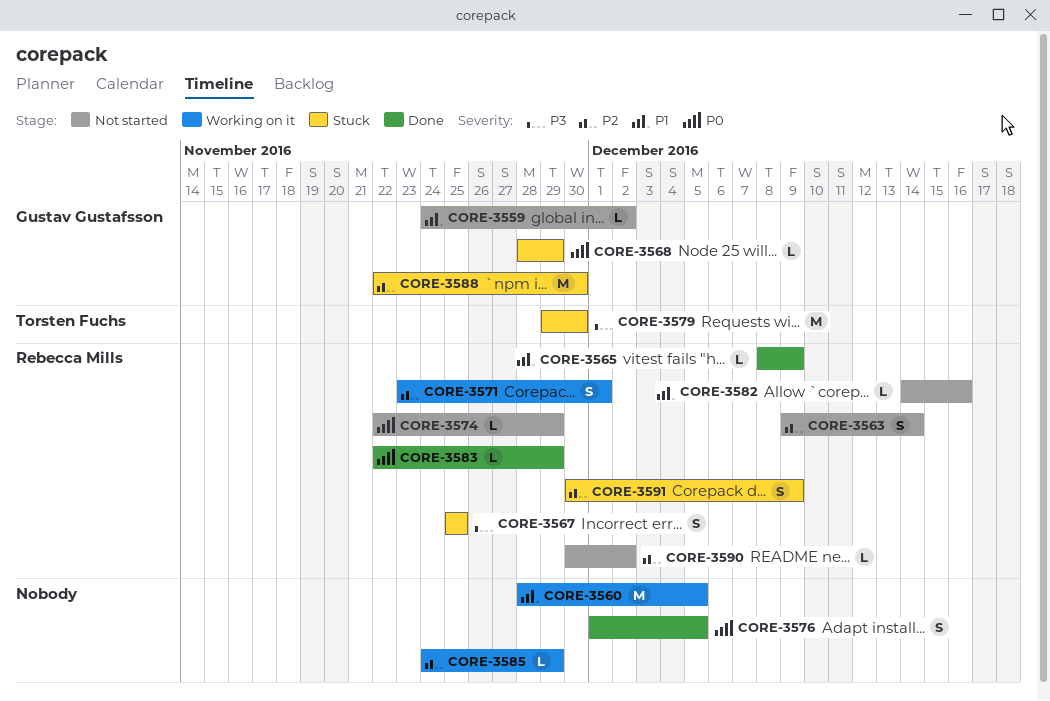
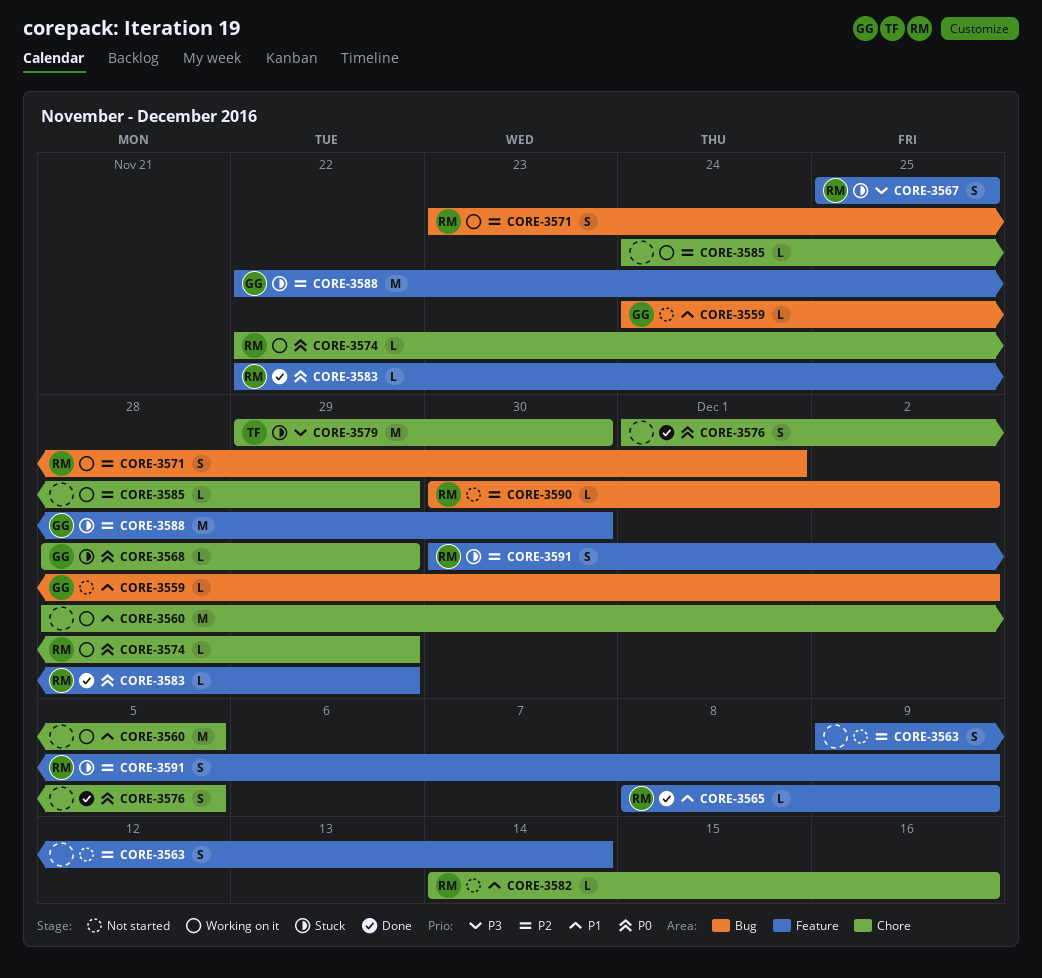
CORE-3563, owner: Rebecca Mills -> none
CORE-3574, status: Not started -> Working on it

